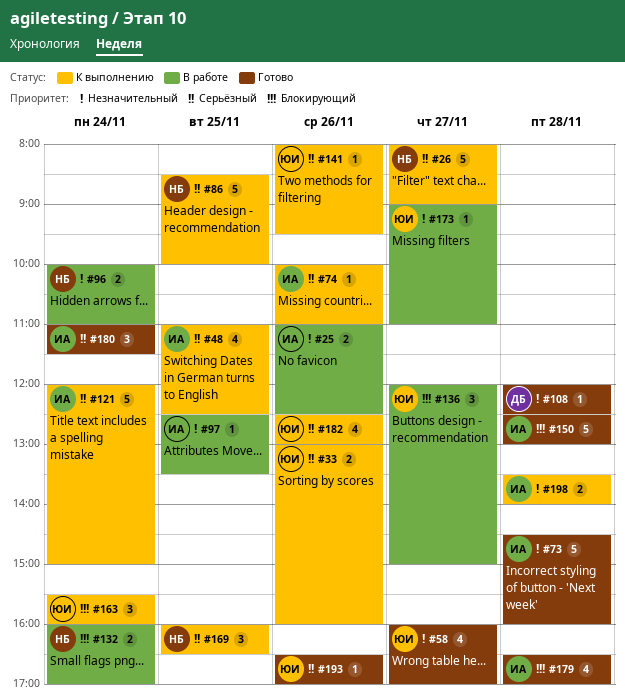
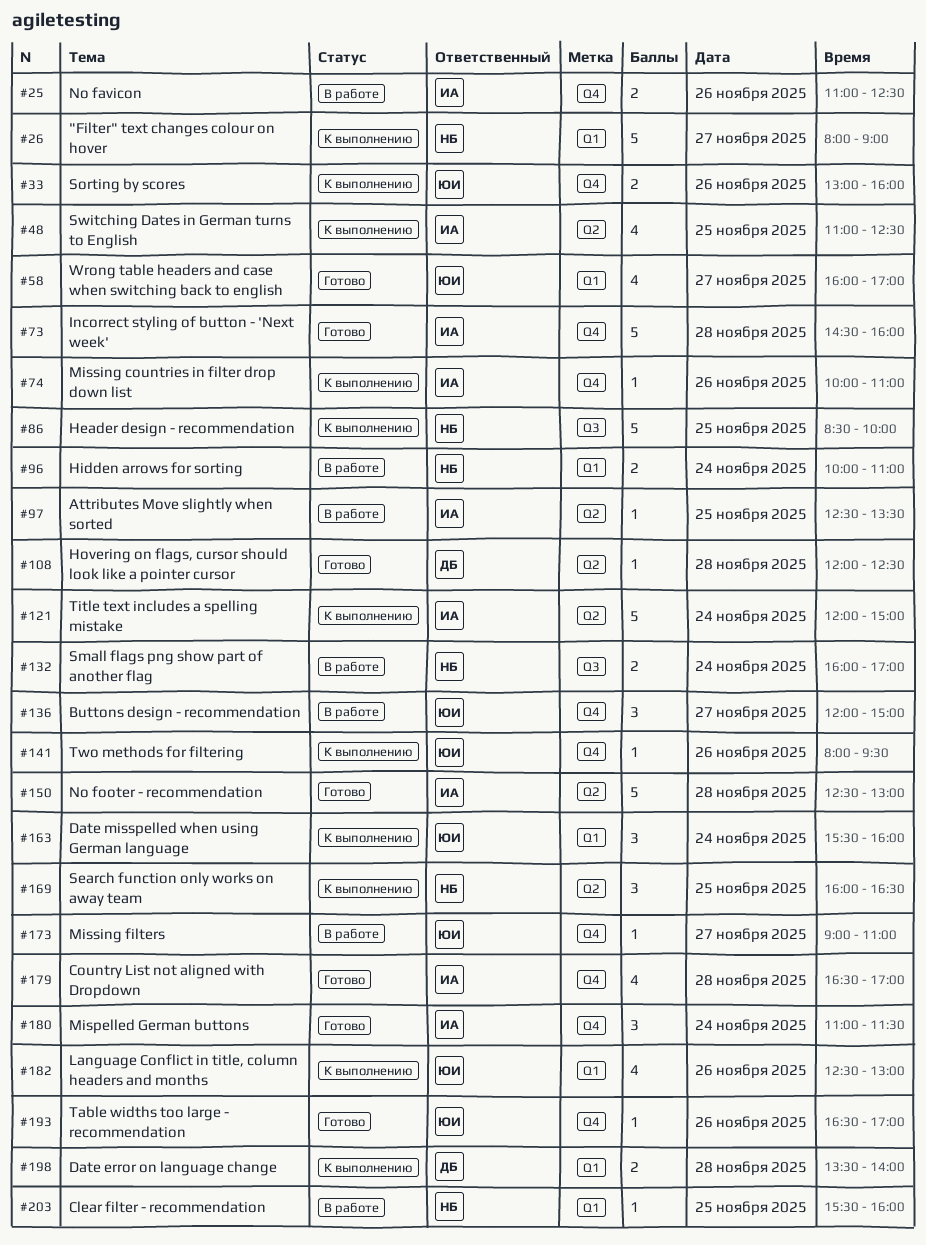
#198, owner: ИА -> ДБ
#203: none -> present

